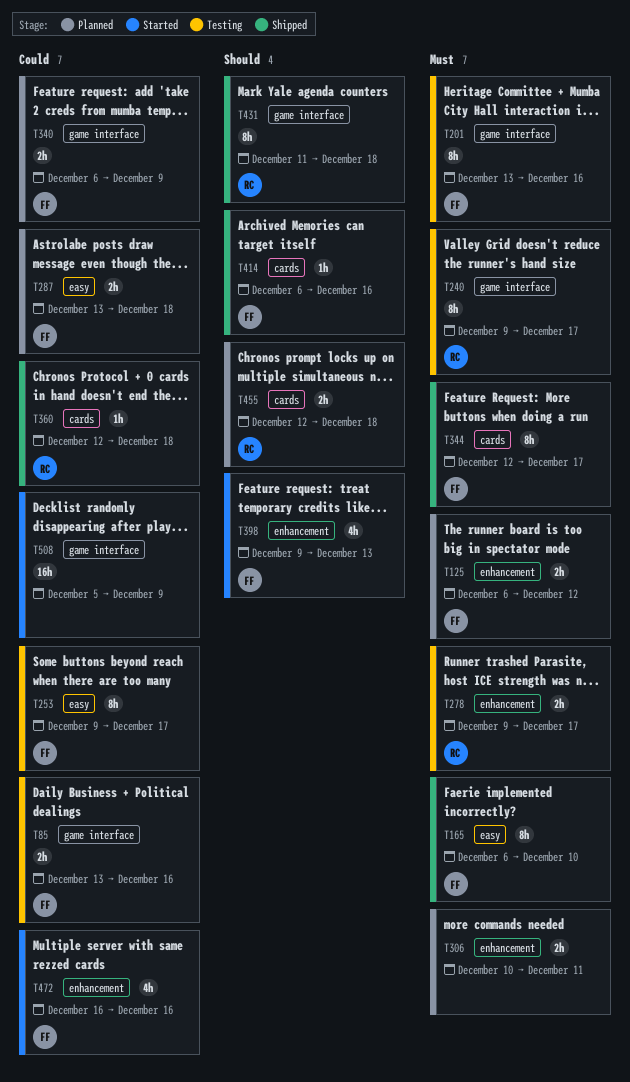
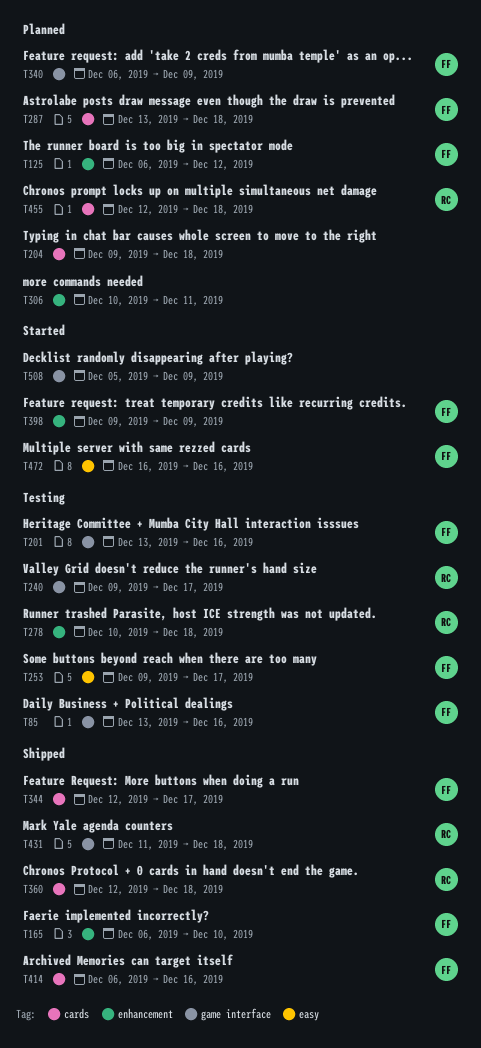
T165, label: easy -> enhancement
T204: none -> present
T278, start: Dec 9 -> Dec 10
T278, due: Dec 17 -> Dec 18
T287, label: easy -> cards
T398, due: Dec 13 -> Dec 9
T472, label: enhancement -> easy

